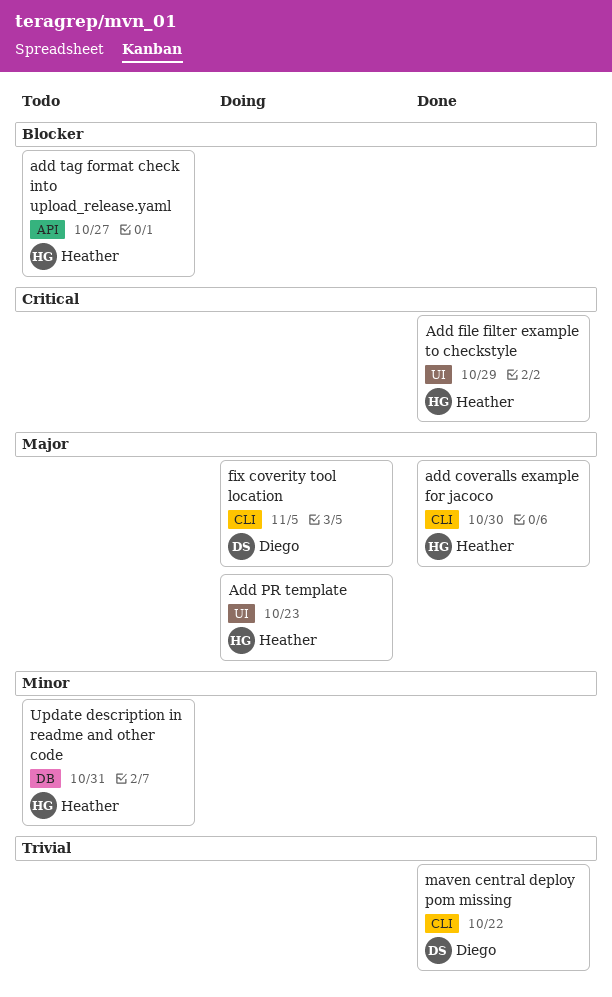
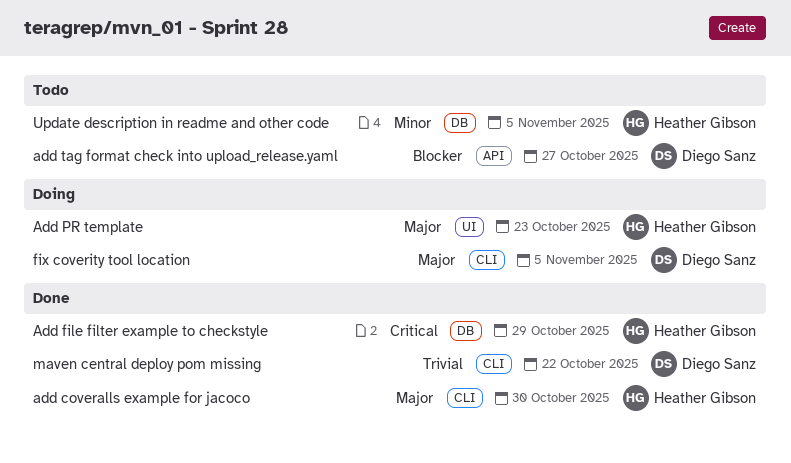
Add file filter example to checkstyle, label: UI -> DB
add tag format check into upload_release.yaml, owner: Heather Gibson -> Diego Sanz
Update description in readme and other code, due: Oct 31 -> Nov 5

